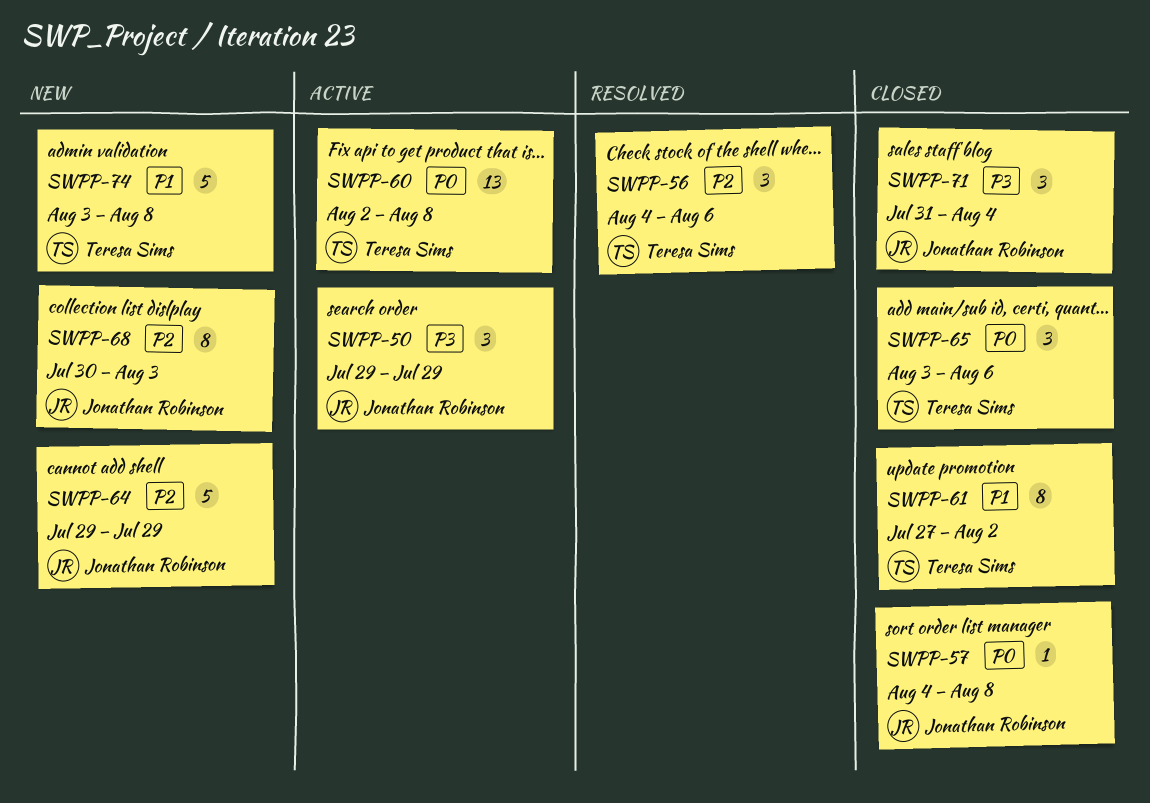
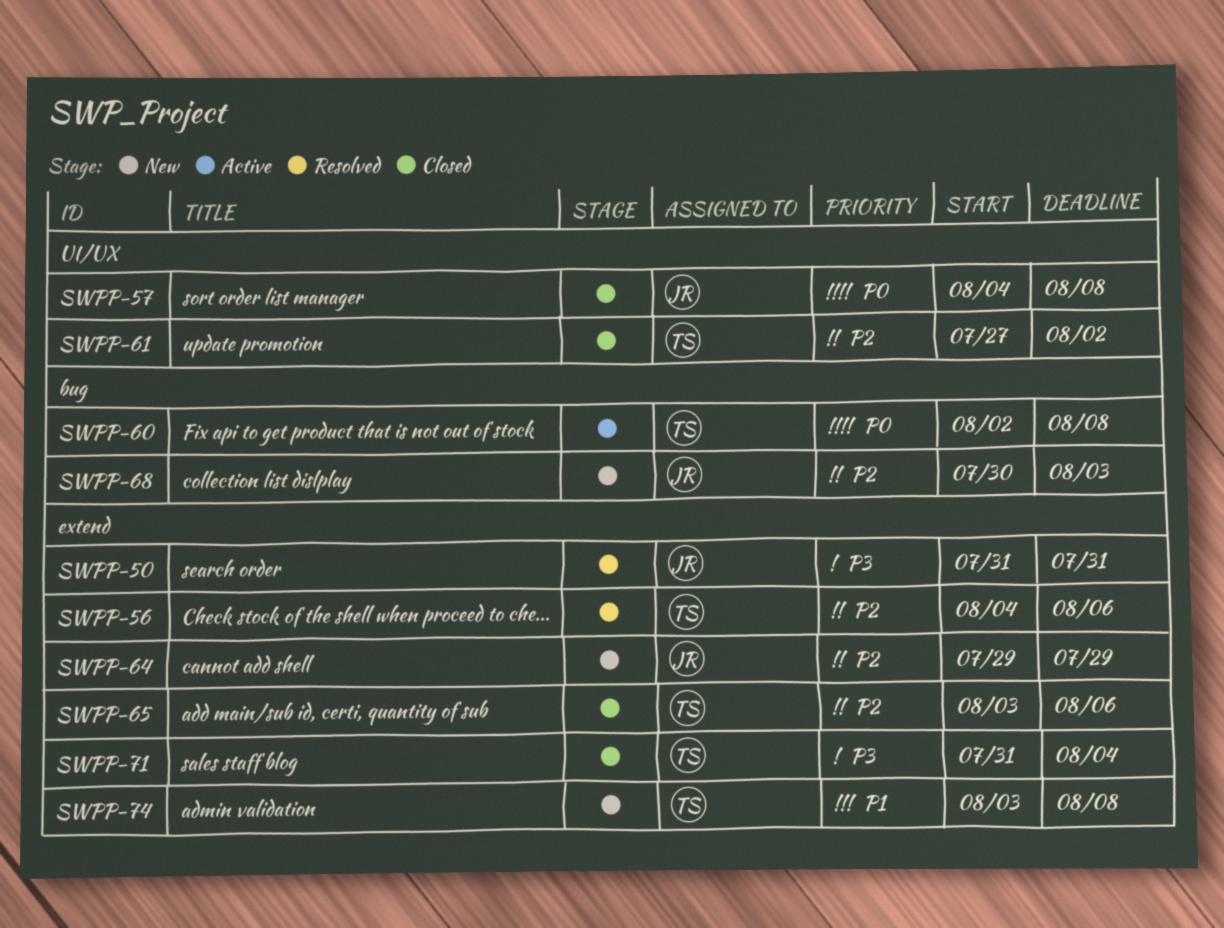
SWPP-50, status: Active -> Resolved
SWPP-50, start: Jul 29 -> Jul 31
SWPP-50, due: Jul 29 -> Jul 31
SWPP-61, priority: P1 -> P2
SWPP-65, priority: P0 -> P2
SWPP-71, owner: Jonathan Robinson -> Teresa Sims

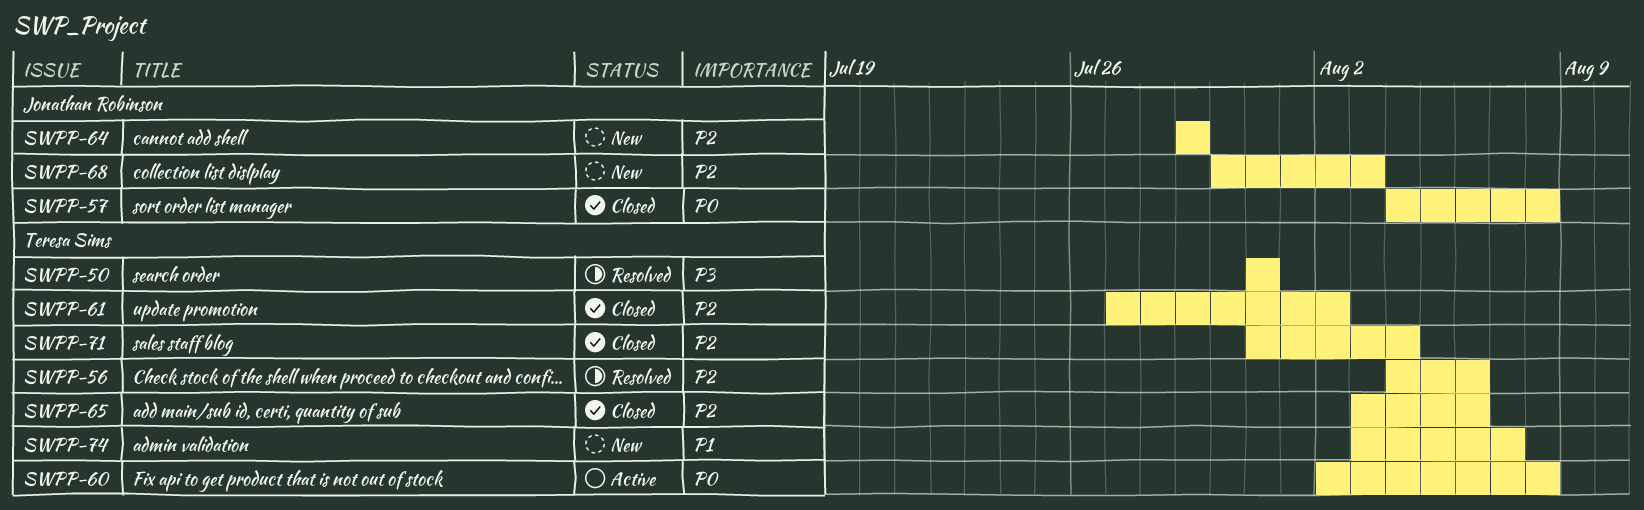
SWPP-50, owner: Jonathan Robinson -> Teresa Sims
SWPP-71, priority: P3 -> P2
SWPP-74, due: Aug 8 -> Aug 7

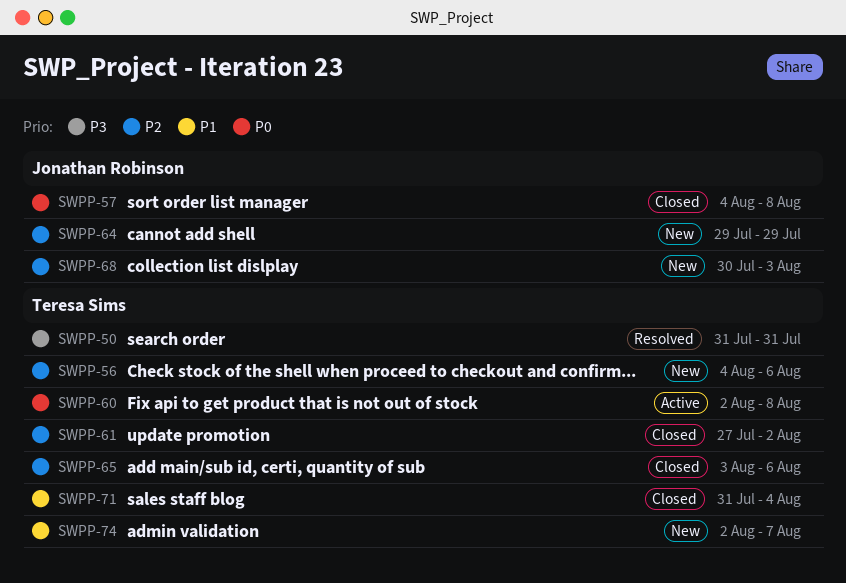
SWPP-56, status: Resolved -> New
SWPP-71, priority: P2 -> P1
SWPP-74, start: Aug 3 -> Aug 2

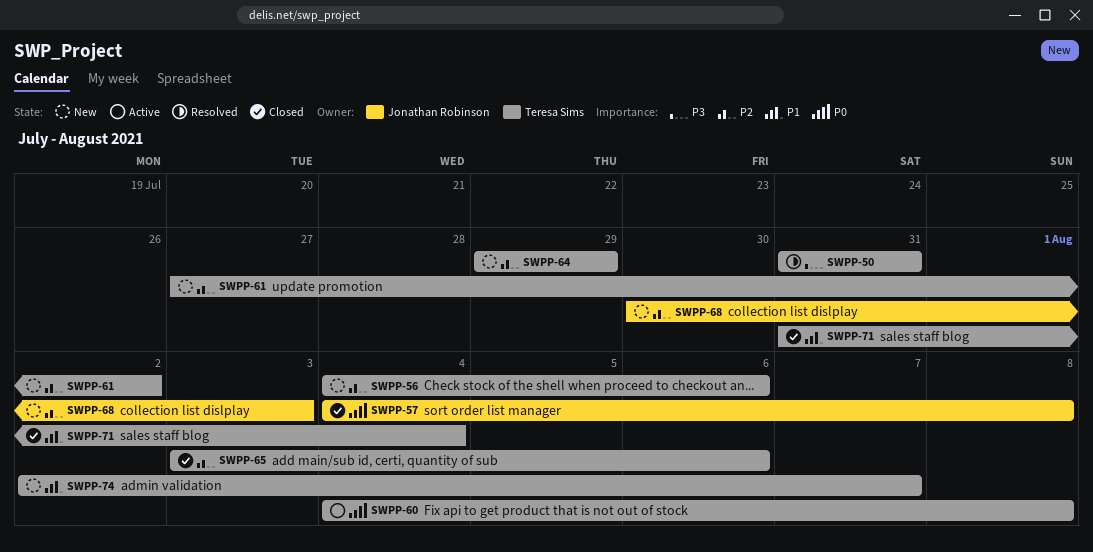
SWPP-60, start: Aug 2 -> Aug 4
SWPP-61, status: Closed -> New
SWPP-64, owner: Jonathan Robinson -> Teresa Sims

